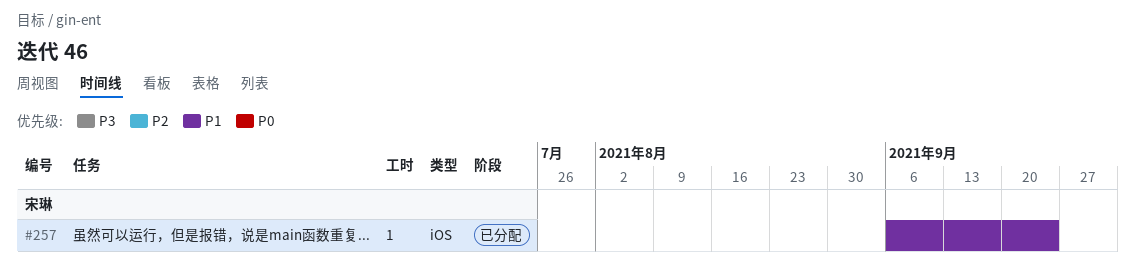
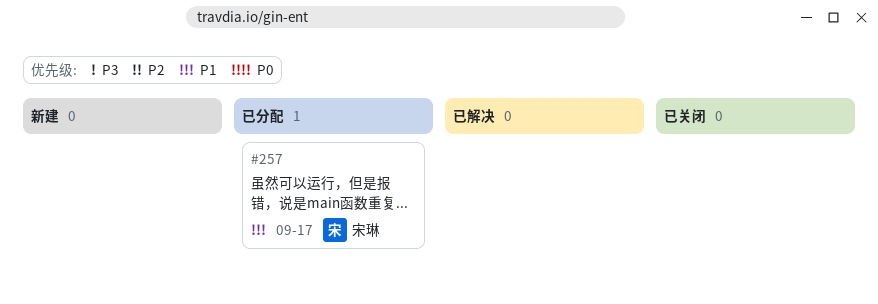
#257, due: Sep 24 -> Sep 17

